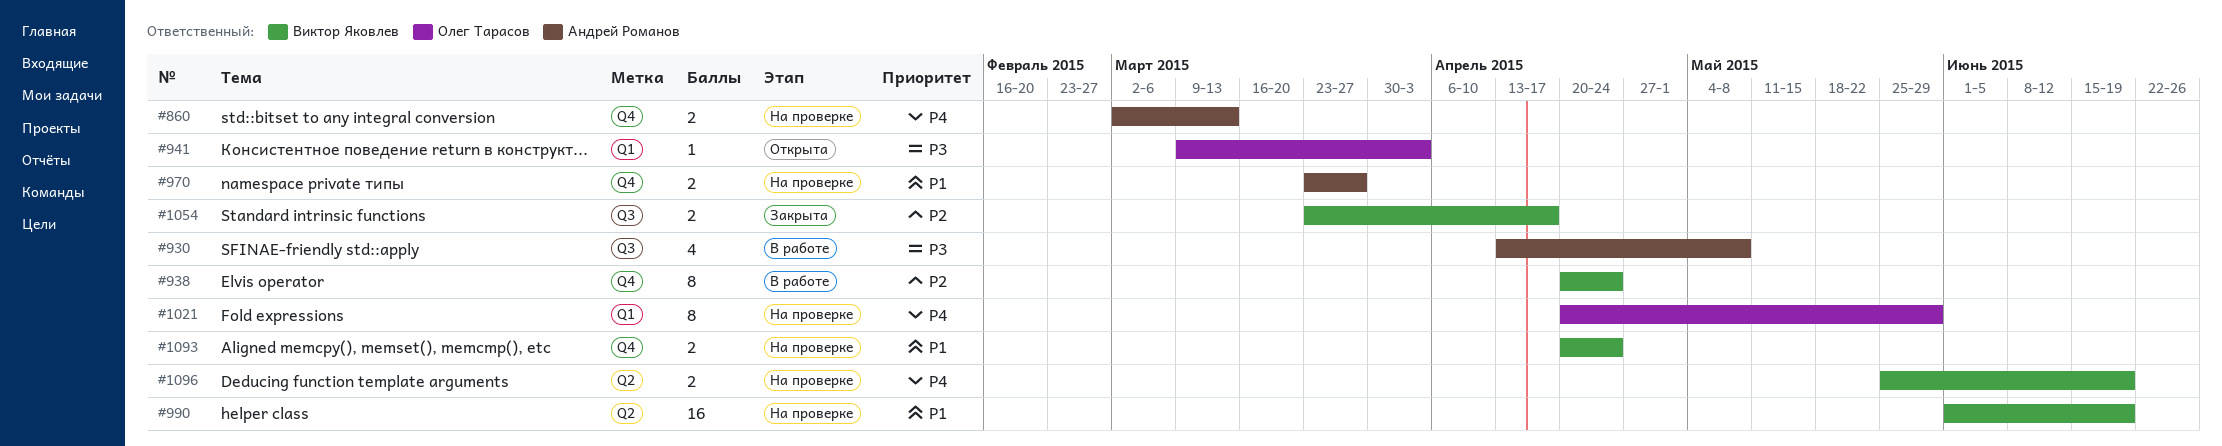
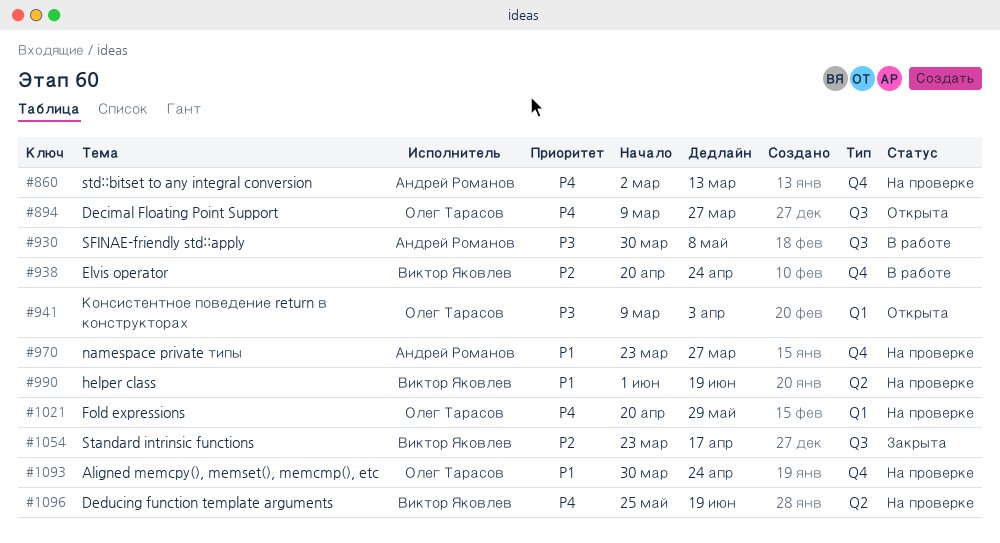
#894: none -> present
#930, start: Apr 13 -> Mar 30
#1093, owner: Виктор Яковлев -> Олег Тарасов
#1093, start: Apr 20 -> Mar 30

